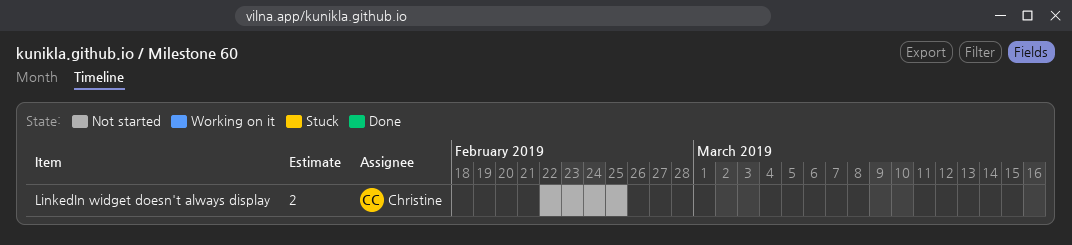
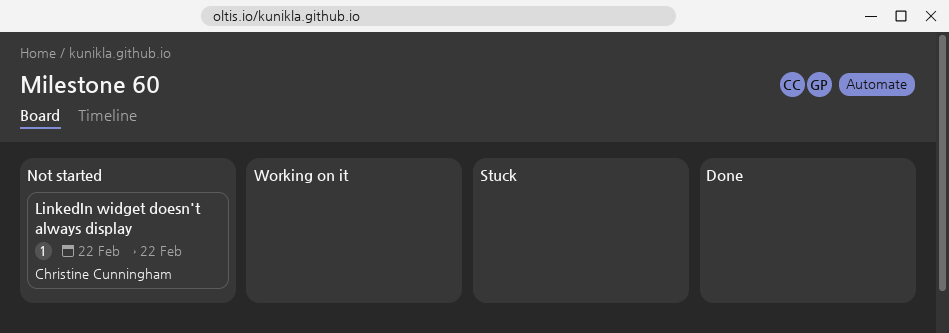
LinkedIn widget doesn't always display, estimate: 2 -> 1
LinkedIn widget doesn't always display, due: Feb 25 -> Feb 22

